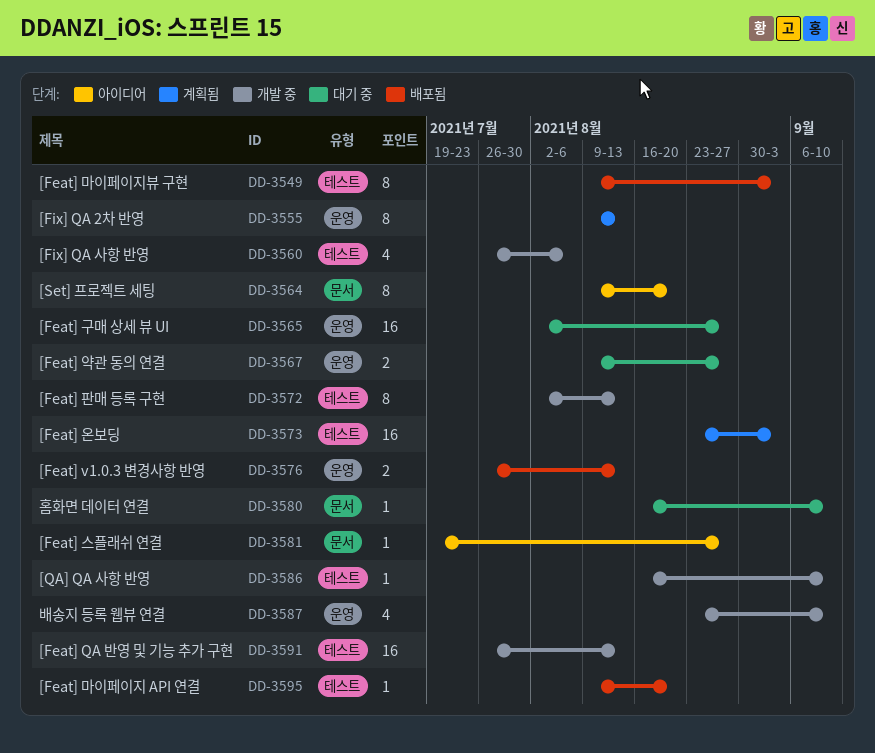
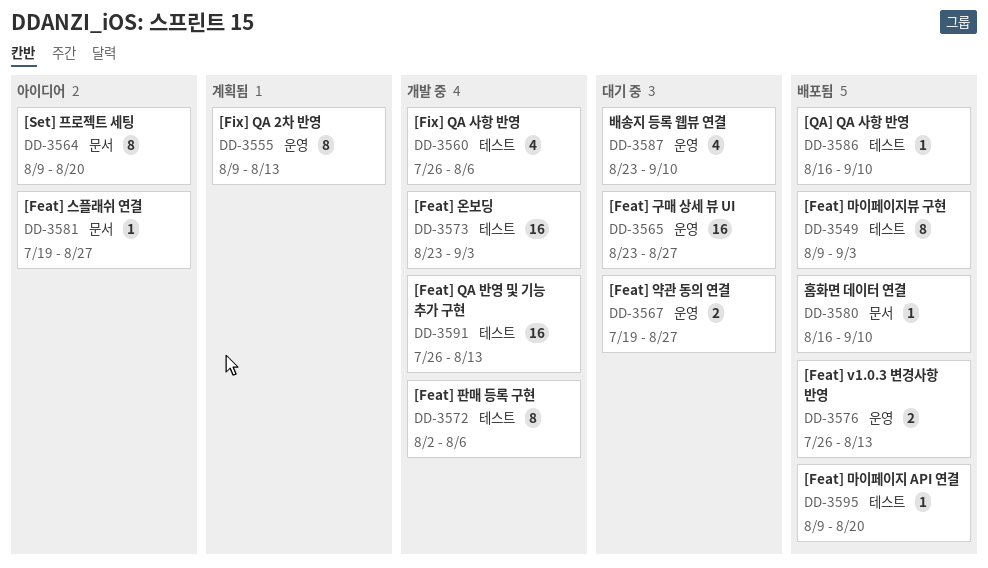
DD-3565, start: Aug 2 -> Aug 23
DD-3567, start: Aug 9 -> Jul 19
DD-3572, due: Aug 13 -> Aug 6
DD-3573, status: 계획됨 -> 개발 중
DD-3580, status: 대기 중 -> 배포됨
DD-3586, status: 개발 중 -> 배포됨
DD-3587, status: 개발 중 -> 대기 중

